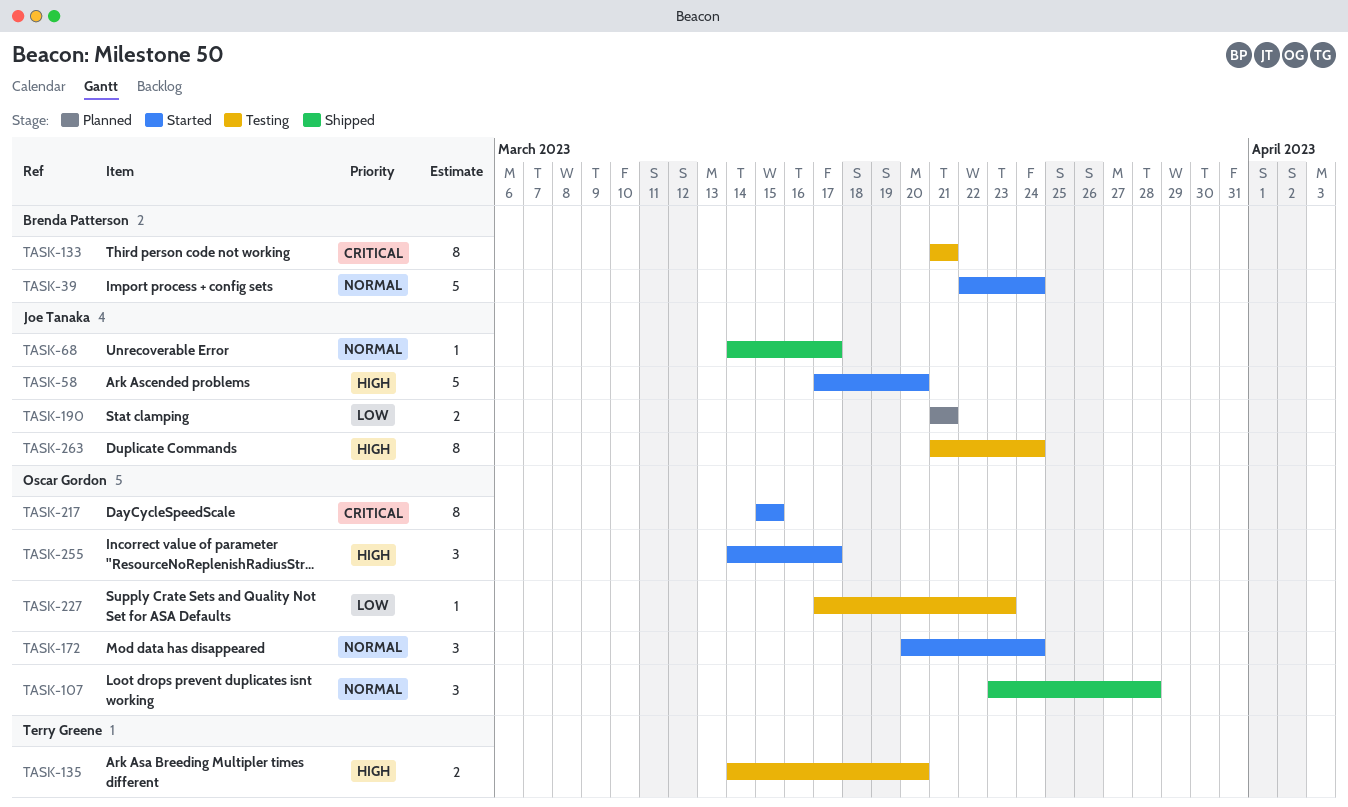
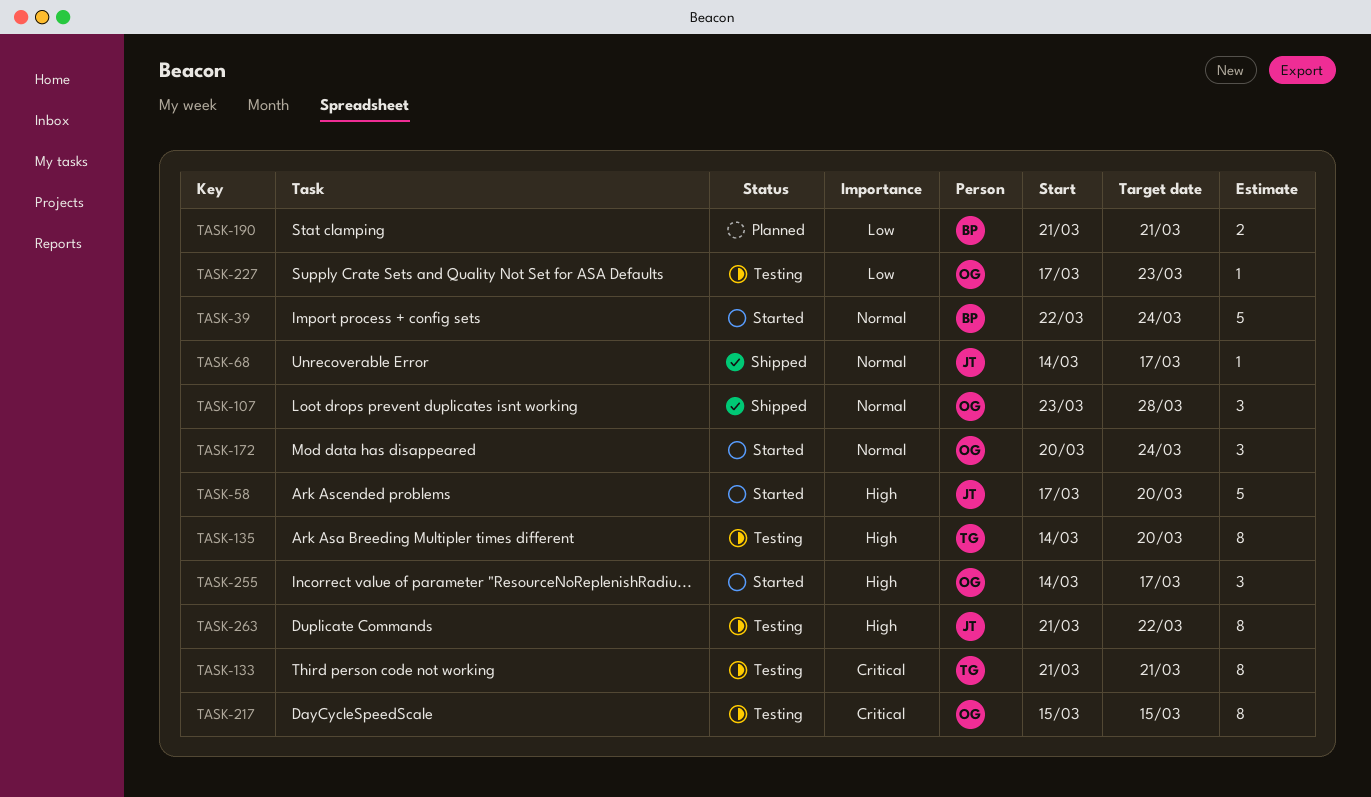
TASK-133, owner: Brenda Patterson -> Terry Greene
TASK-135, estimate: 2 -> 8
TASK-190, owner: Joe Tanaka -> Brenda Patterson
TASK-217, status: Started -> Testing
TASK-263, due: Mar 24 -> Mar 22

